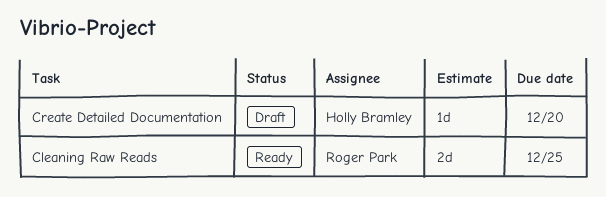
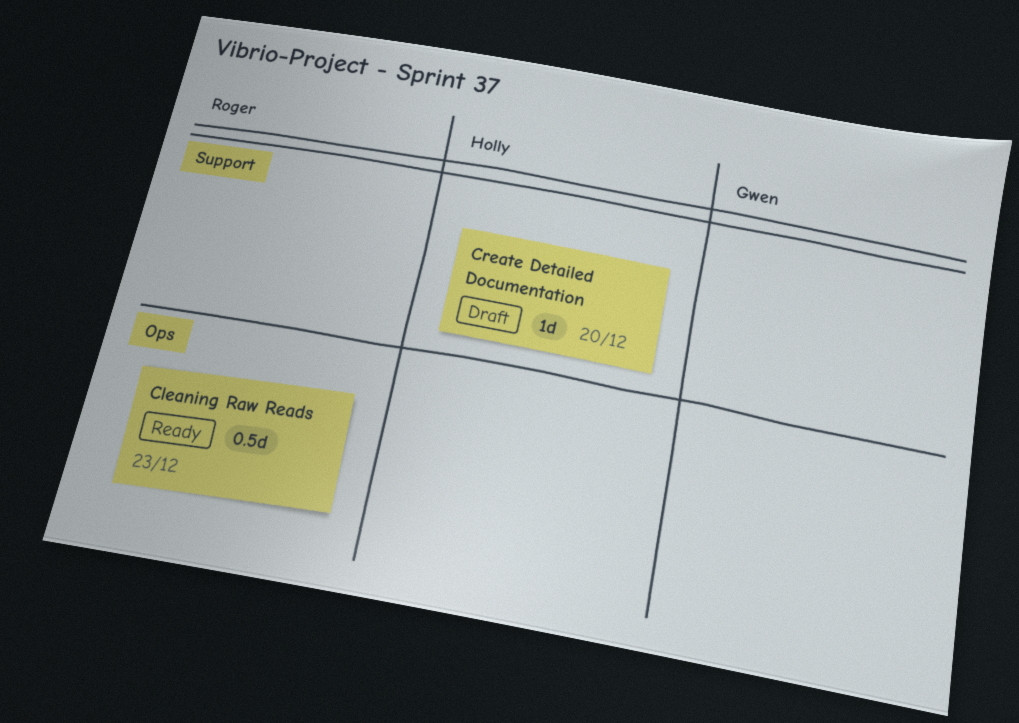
Cleaning Raw Reads, estimate: 2d -> 0.5d
Cleaning Raw Reads, due: Dec 25 -> Dec 23

